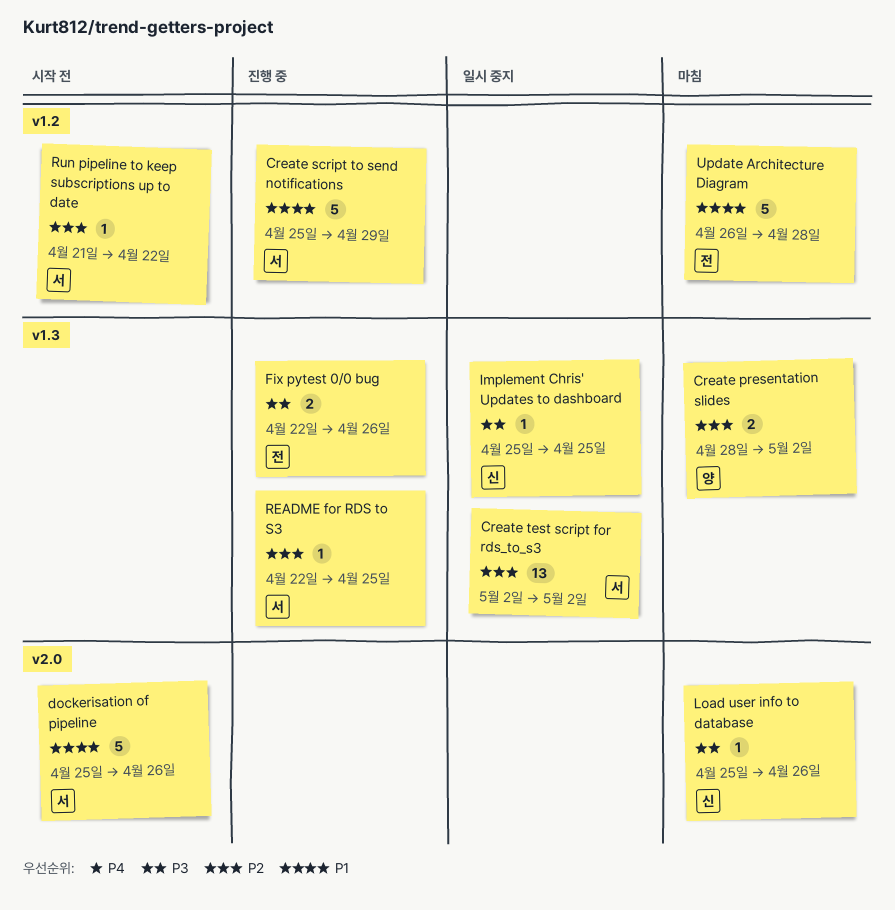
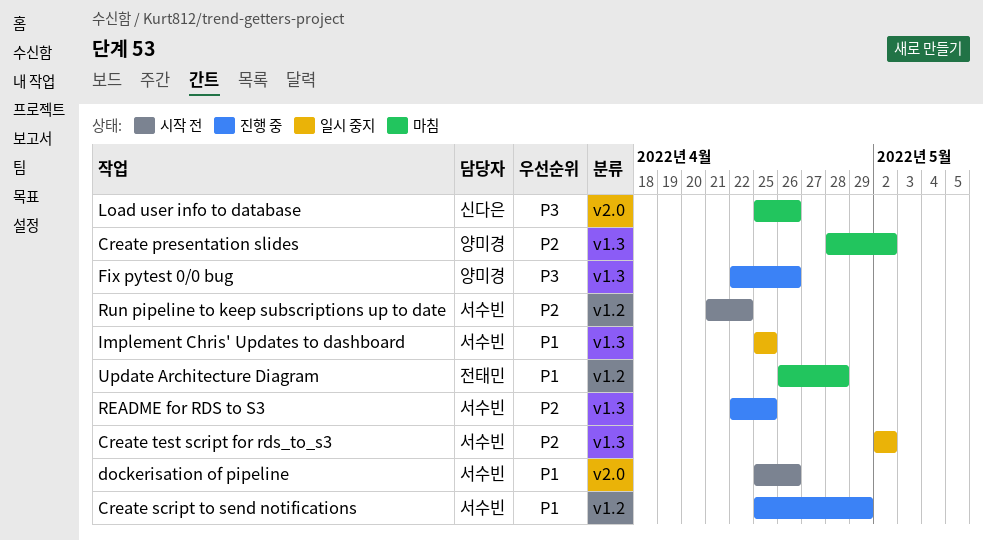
Fix pytest 0/0 bug, owner: 전태민 -> 양미경
Implement Chris' Updates to dashboard, owner: 신다은 -> 서수빈
Implement Chris' Updates to dashboard, priority: P3 -> P1

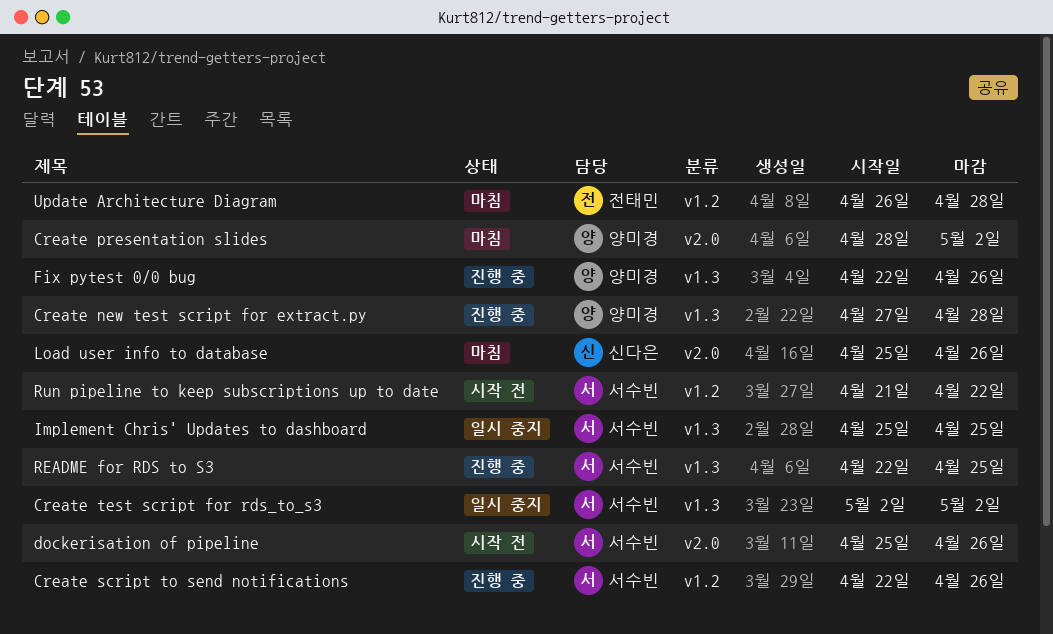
Create new test script for extract.py: none -> present
Create presentation slides, label: v1.3 -> v2.0
Create script to send notifications, start: Apr 25 -> Apr 22
Create script to send notifications, due: Apr 29 -> Apr 26

